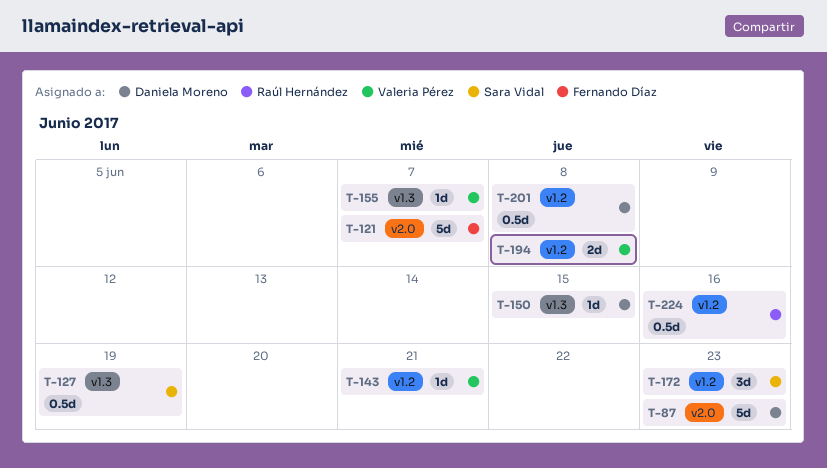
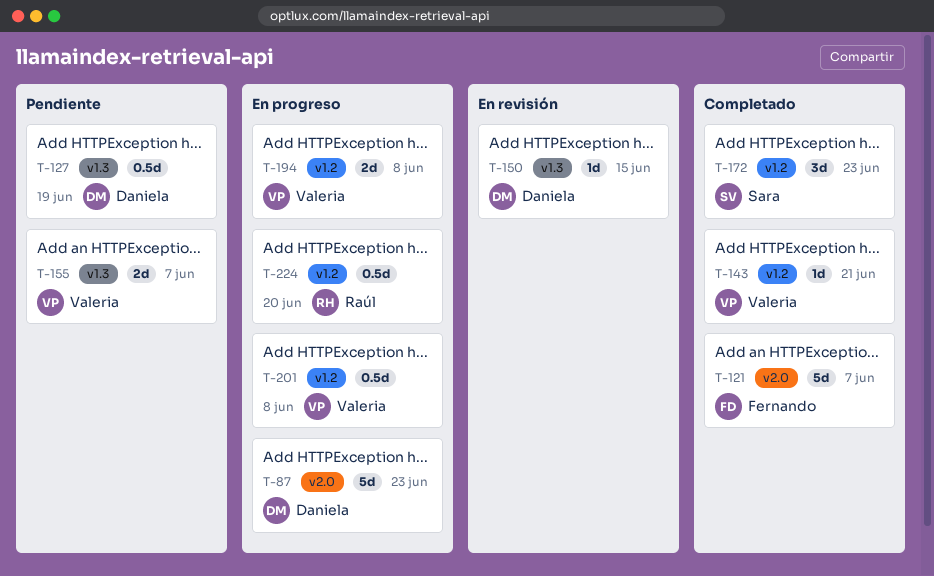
T-127, owner: Sara Vidal -> Daniela Moreno
T-155, estimate: 1d -> 2d
T-201, owner: Daniela Moreno -> Valeria Pérez
T-224, due: Jun 16 -> Jun 20

